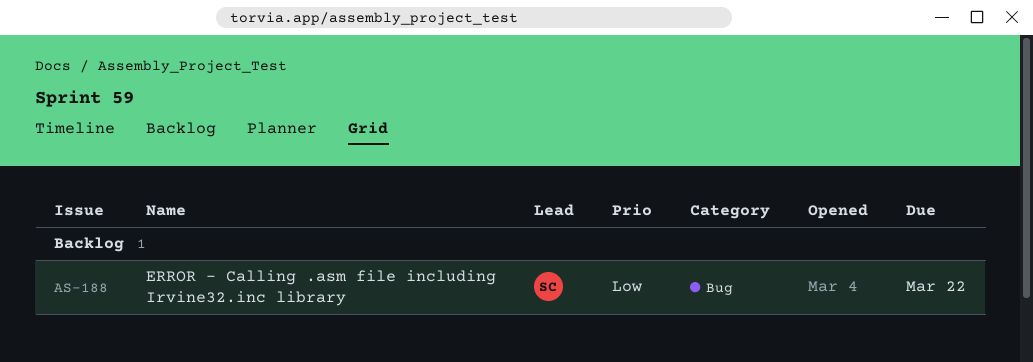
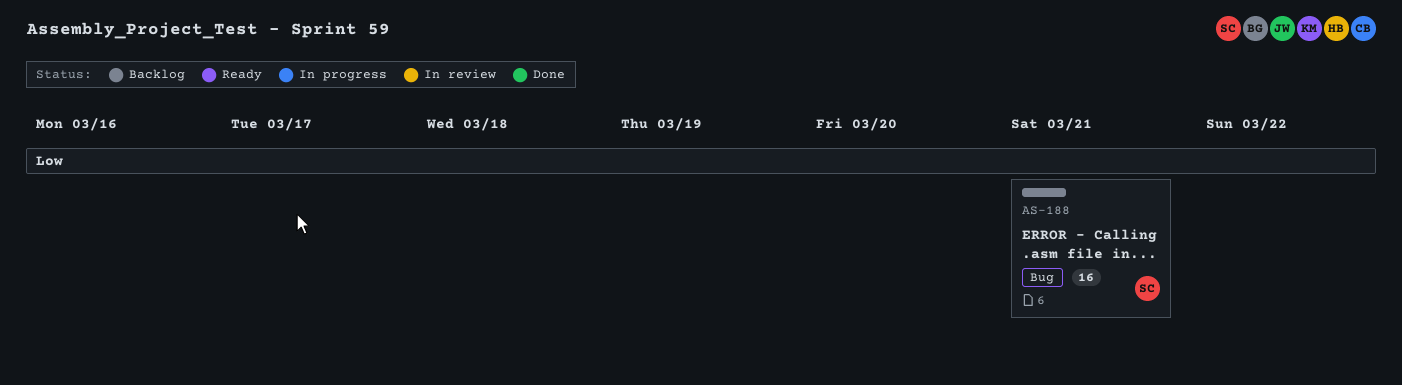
AS-188, due: Mar 22 -> Mar 21

